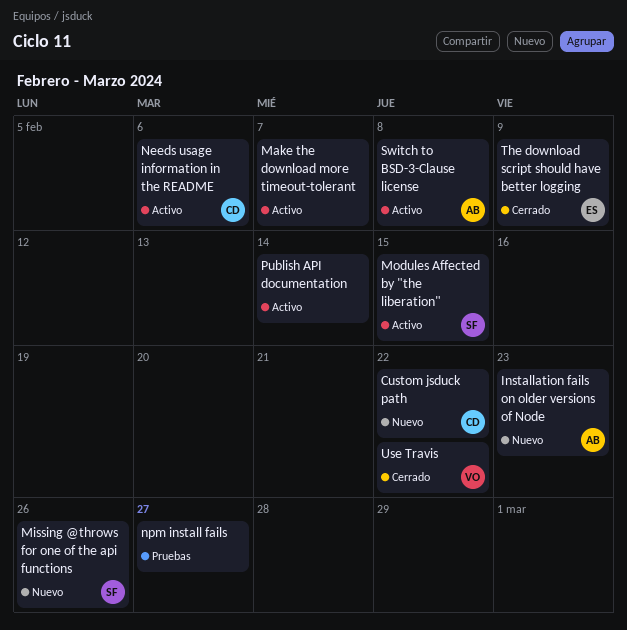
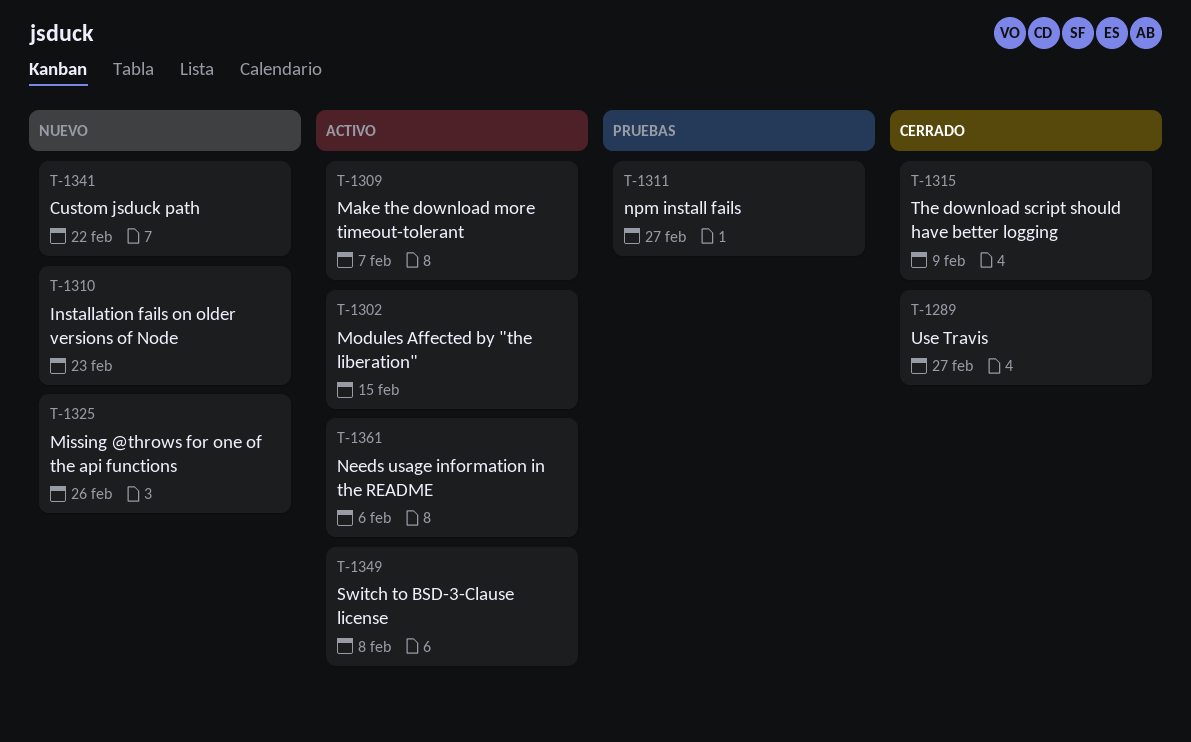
Publish API documentation: present -> none
Use Travis, due: Feb 22 -> Feb 27

